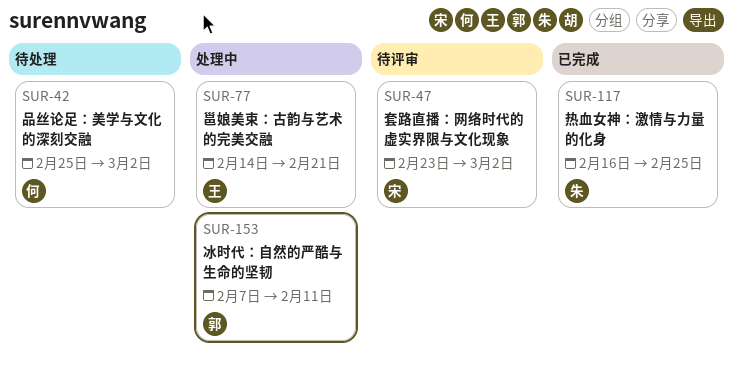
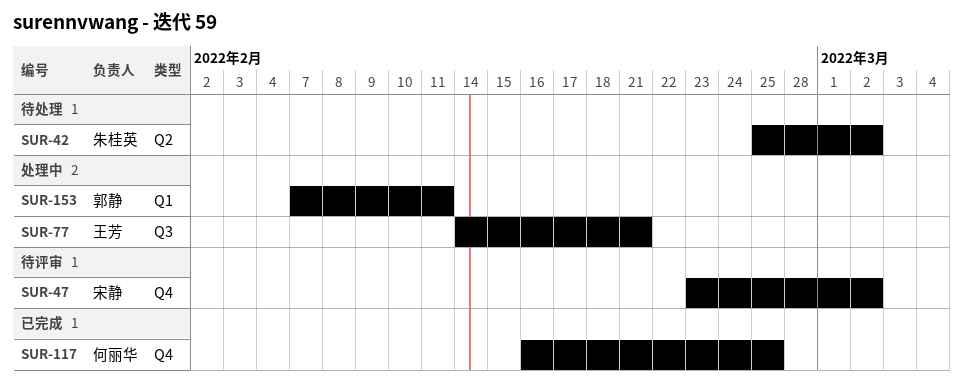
SUR-42, owner: 何丽华 -> 朱桂英
SUR-117, owner: 朱桂英 -> 何丽华

